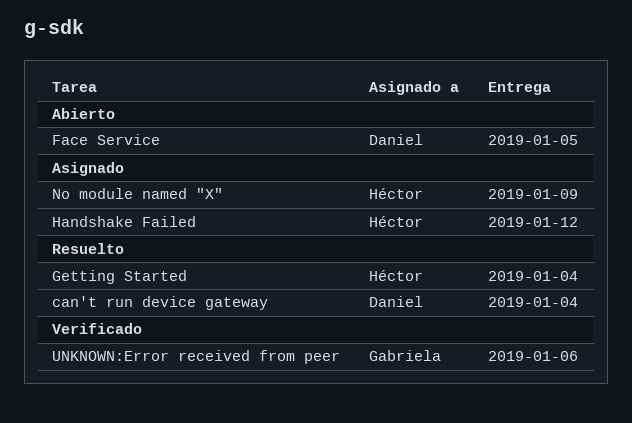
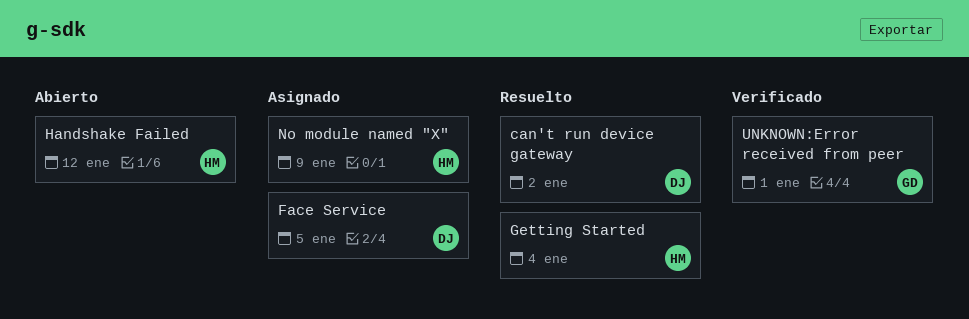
can't run device gateway, due: Jan 4 -> Jan 2
Face Service, status: Abierto -> Asignado
Handshake Failed, status: Asignado -> Abierto
UNKNOWN:Error received from peer, due: Jan 6 -> Jan 1

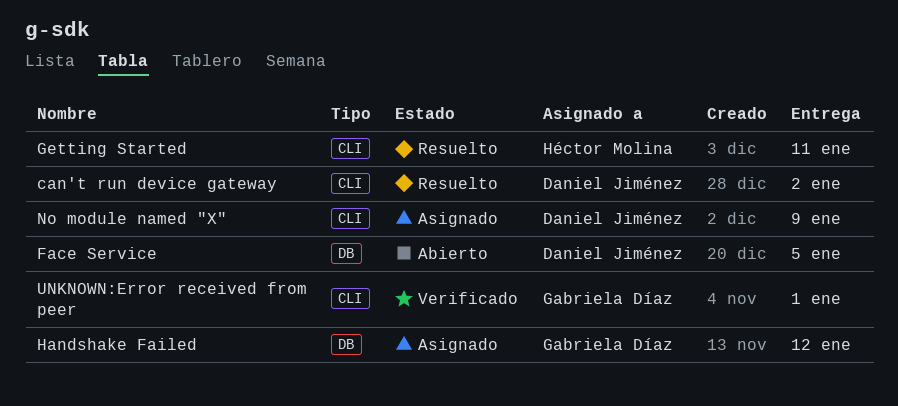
Face Service, status: Asignado -> Abierto
Getting Started, due: Jan 4 -> Jan 11
Handshake Failed, status: Abierto -> Asignado
Handshake Failed, owner: Héctor Molina -> Gabriela Díaz
No module named "X", owner: Héctor Molina -> Daniel Jiménez

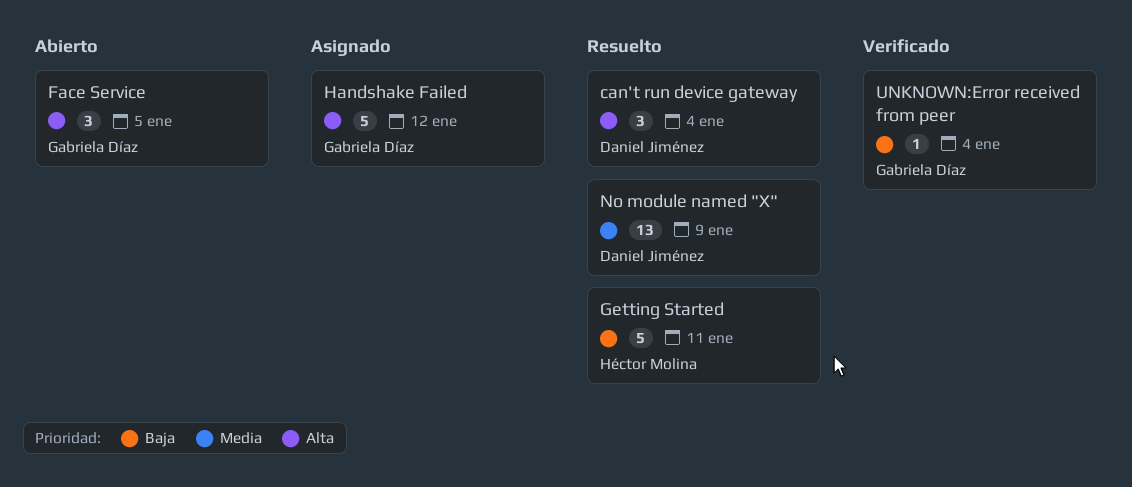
can't run device gateway, due: Jan 2 -> Jan 4
Face Service, owner: Daniel Jiménez -> Gabriela Díaz
No module named "X", status: Asignado -> Resuelto
UNKNOWN:Error received from peer, due: Jan 1 -> Jan 4

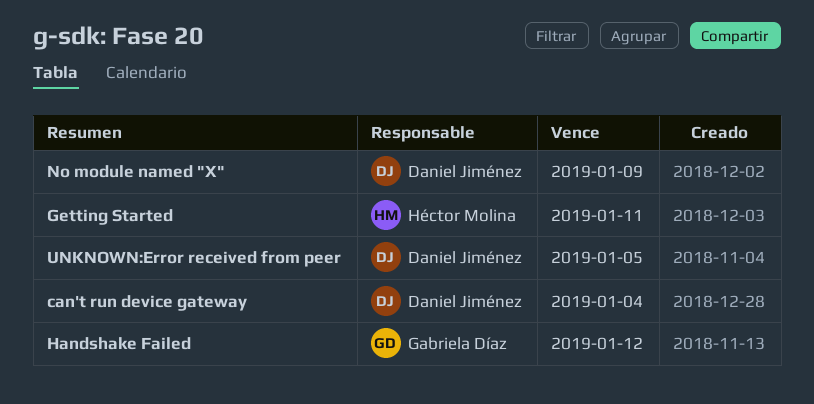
Face Service: present -> none
UNKNOWN:Error received from peer, owner: Gabriela Díaz -> Daniel Jiménez
UNKNOWN:Error received from peer, due: Jan 4 -> Jan 5

